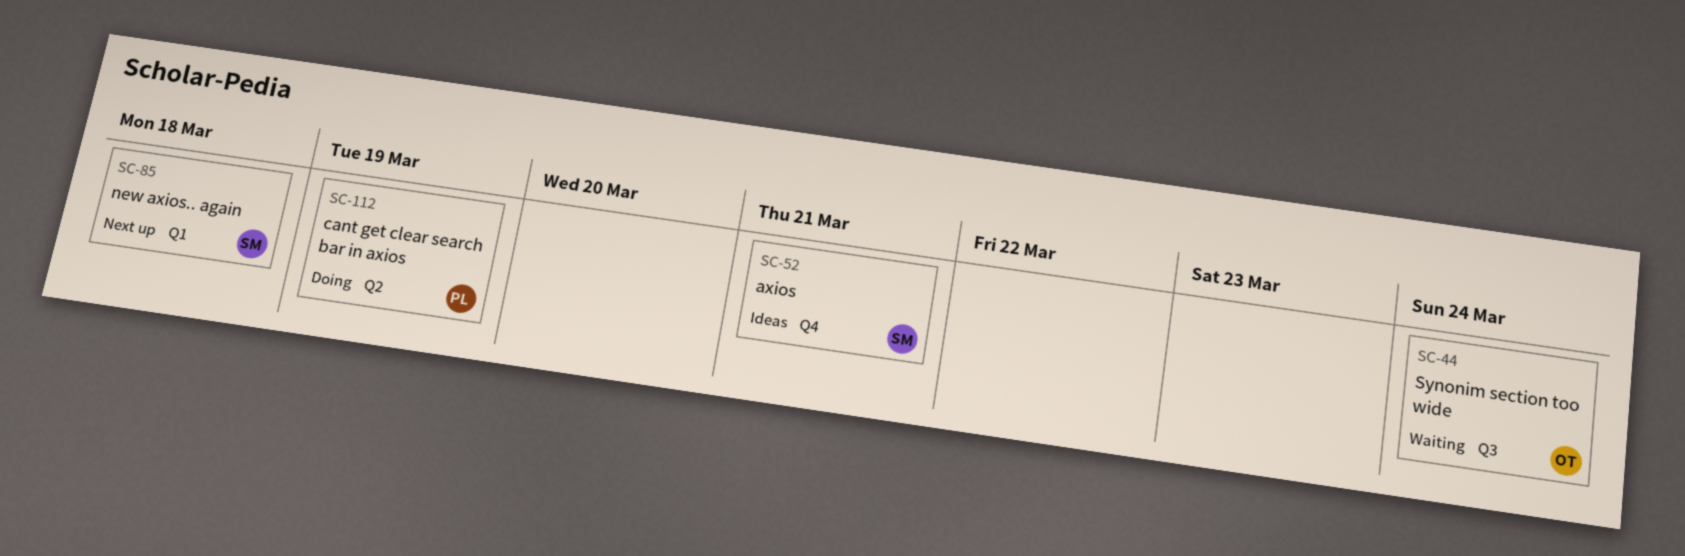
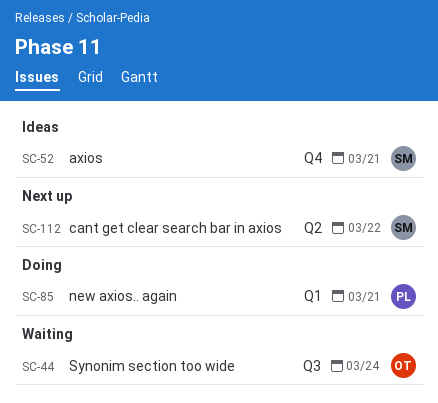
SC-85, status: Next up -> Doing
SC-85, owner: SM -> PL
SC-85, due: Mar 18 -> Mar 21
SC-112, status: Doing -> Next up
SC-112, owner: PL -> SM
SC-112, due: Mar 19 -> Mar 22

